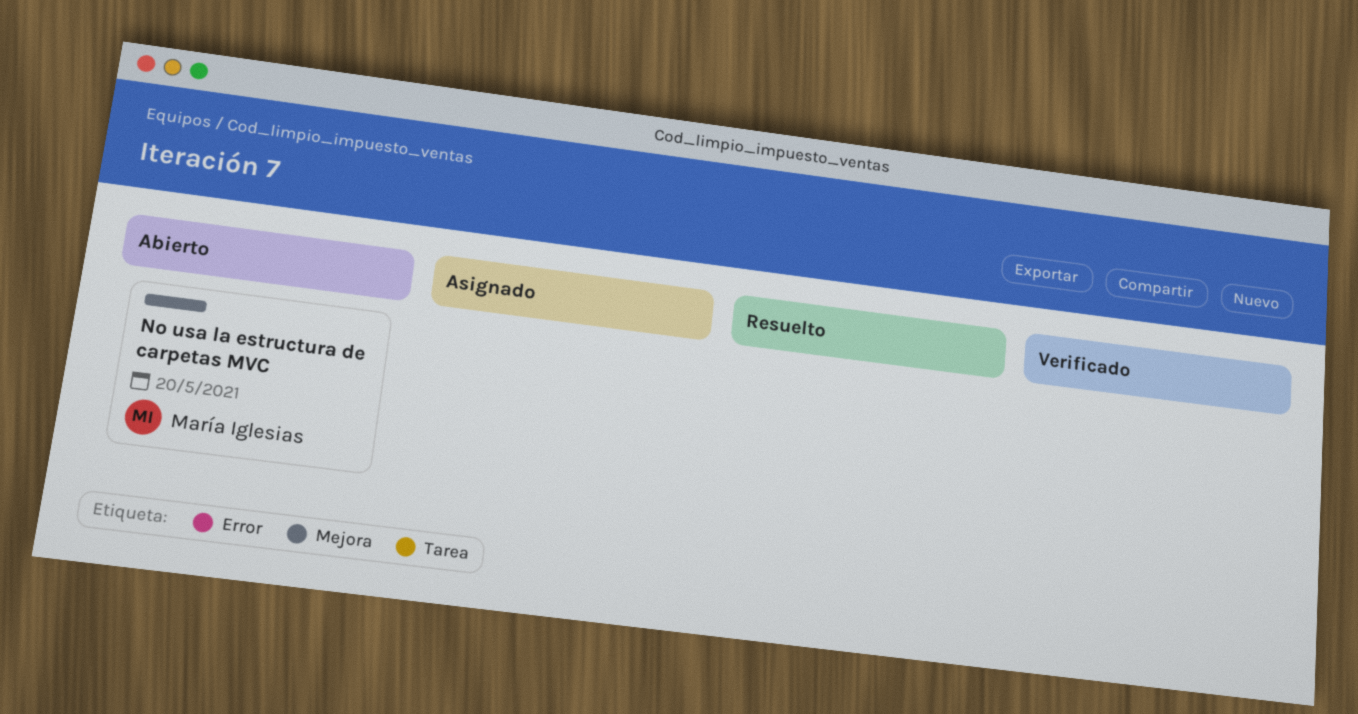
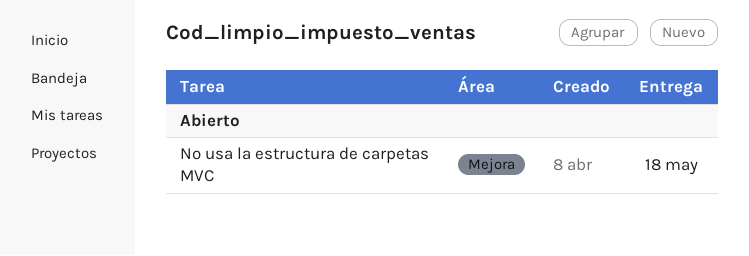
No usa la estructura de carpetas MVC, due: May 20 -> May 18

